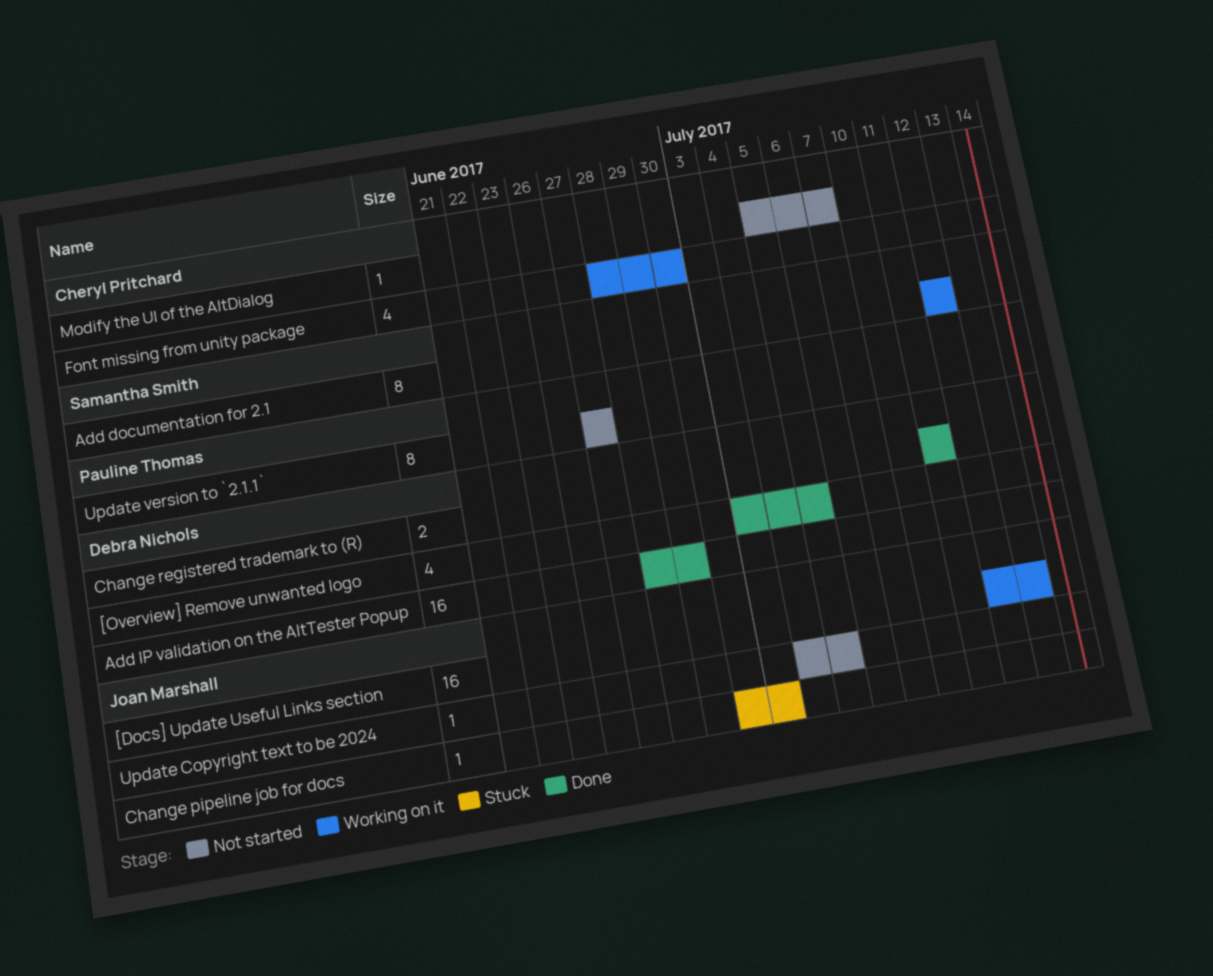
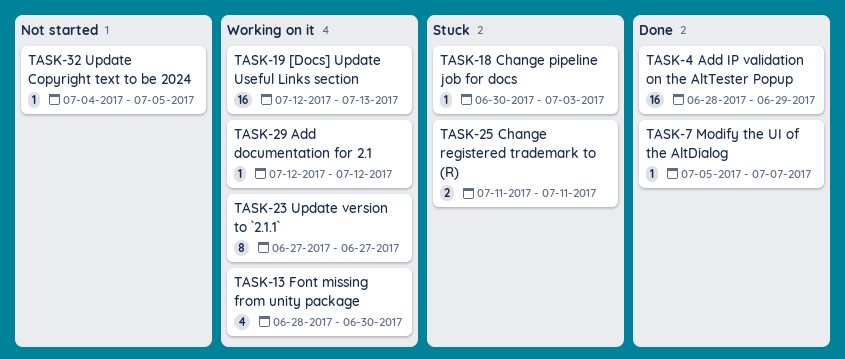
[Overview] Remove unwanted logo: present -> none
Add documentation for 2.1, estimate: 8 -> 1
Change registered trademark to (R), status: Done -> Stuck
Modify the UI of the AltDialog, status: Not started -> Done
Update version to `2.1.1`, status: Not started -> Working on it

